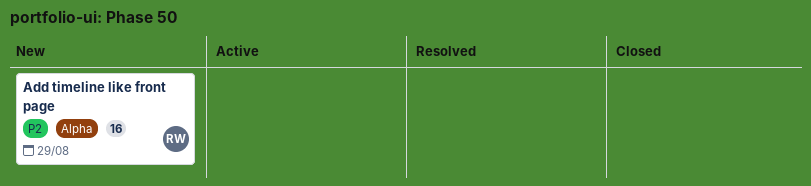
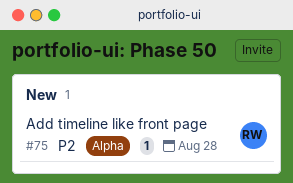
Add timeline like front page, estimate: 16 -> 1
Add timeline like front page, due: Aug 29 -> Aug 28

